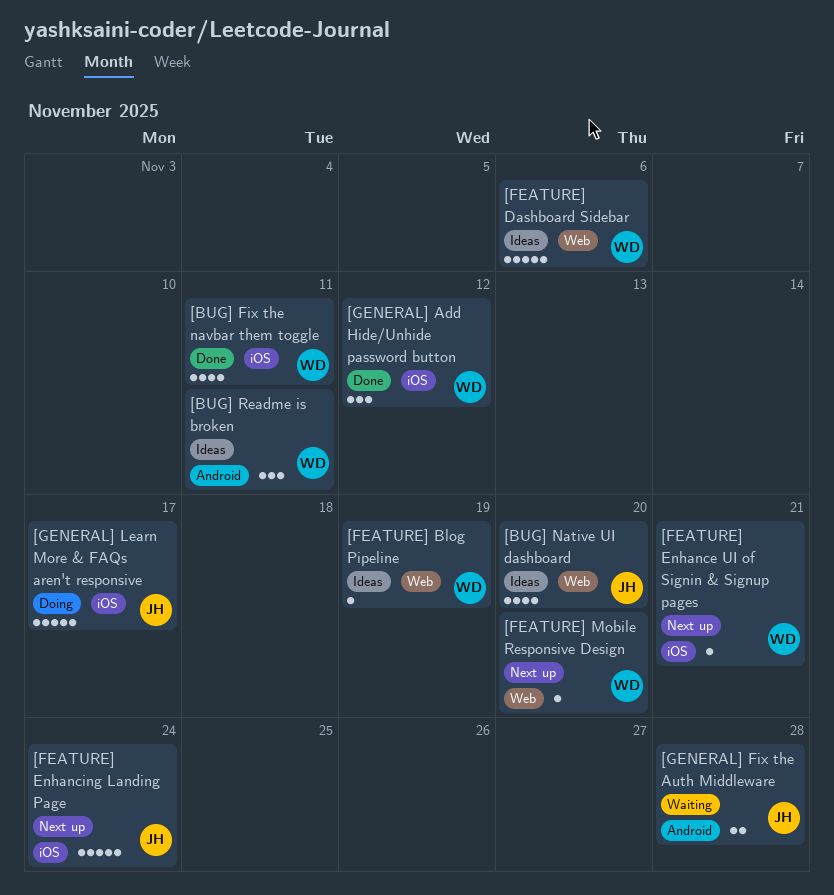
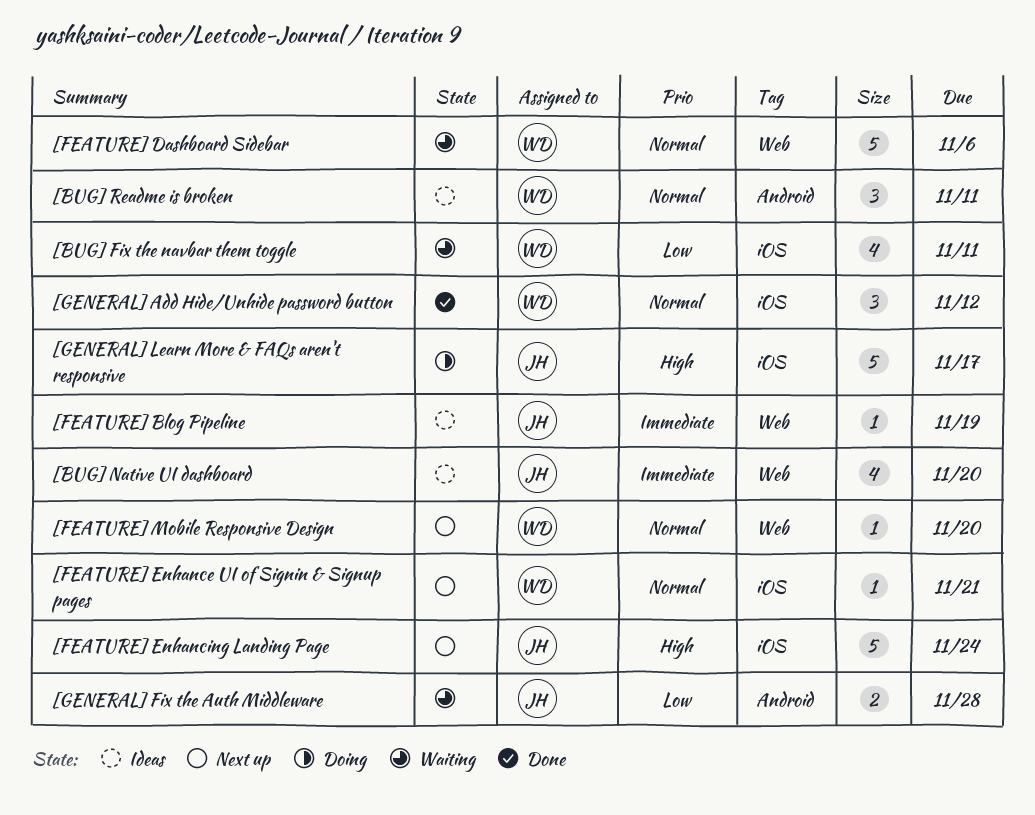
[BUG] Fix the navbar them toggle, status: Done -> Waiting
[FEATURE] Blog Pipeline, owner: WD -> JH
[FEATURE] Dashboard Sidebar, status: Ideas -> Waiting

